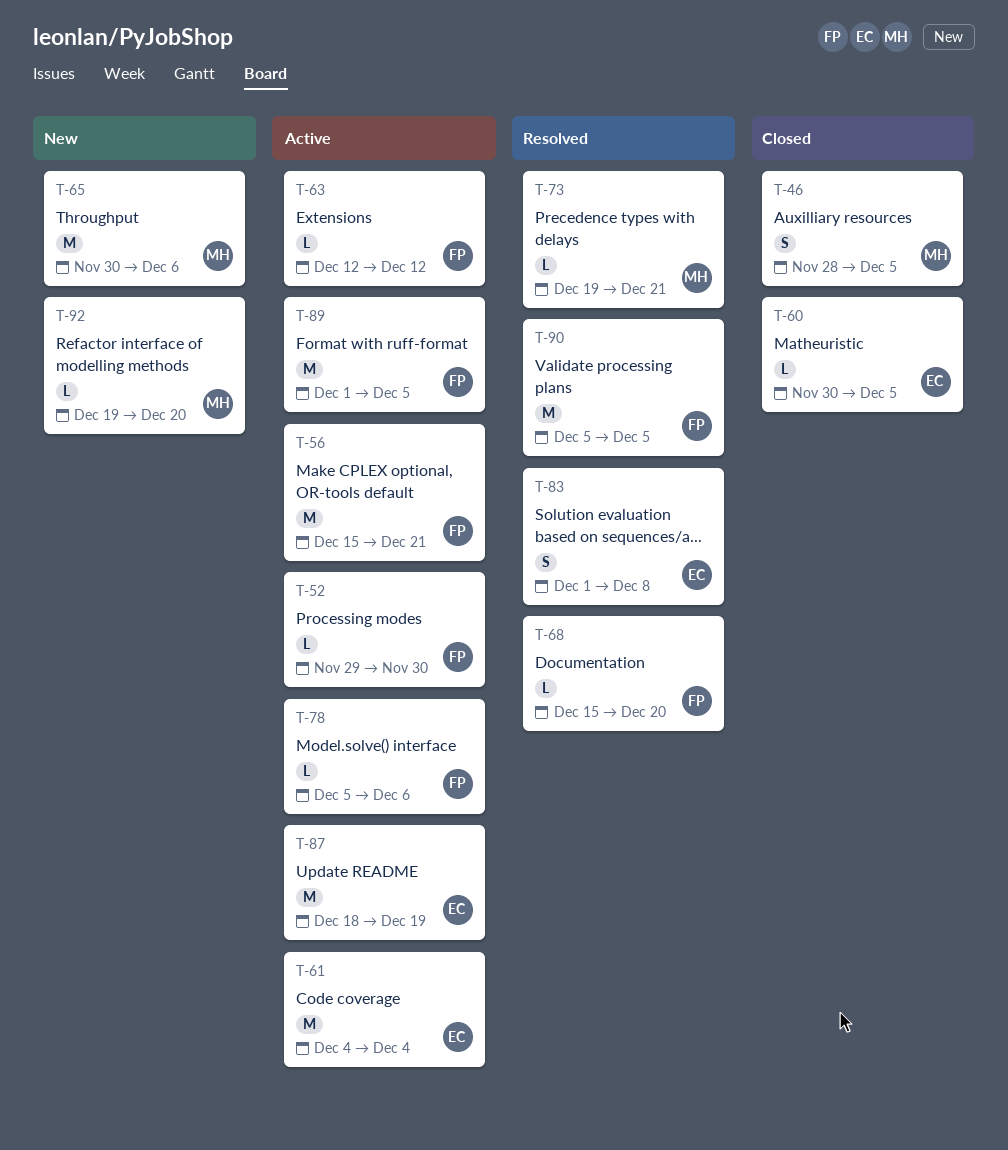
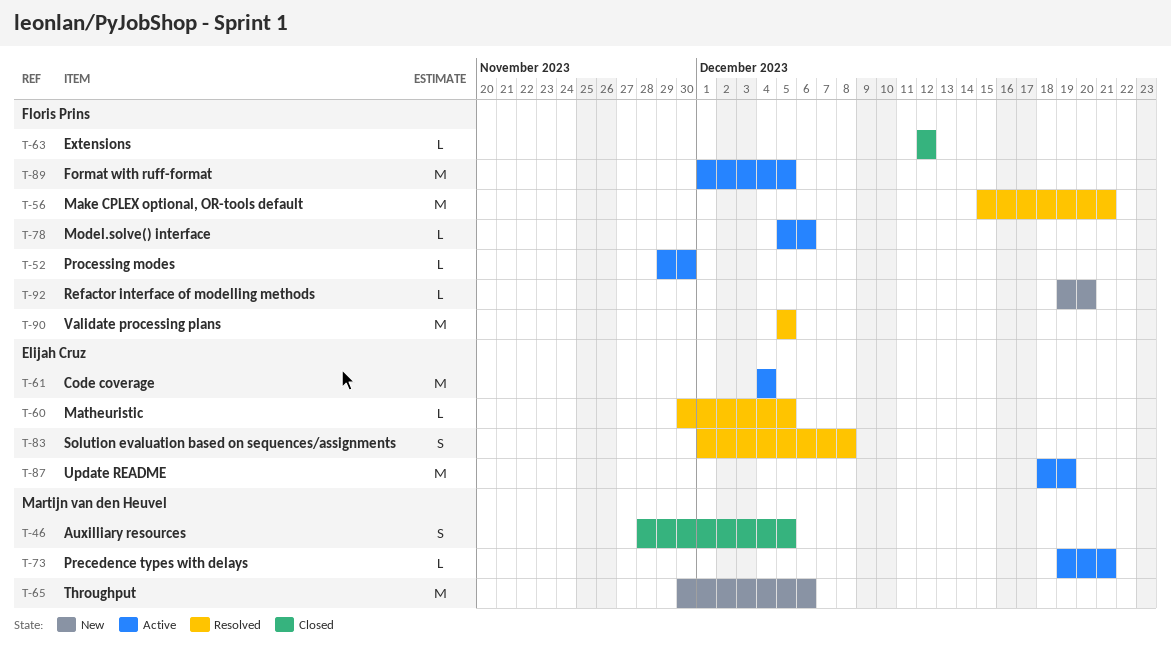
T-56, status: Active -> Resolved
T-60, status: Closed -> Resolved
T-63, status: Active -> Closed
T-68: present -> none
T-73, status: Resolved -> Active
T-92, owner: Martijn van den Heuvel -> Floris Prins

